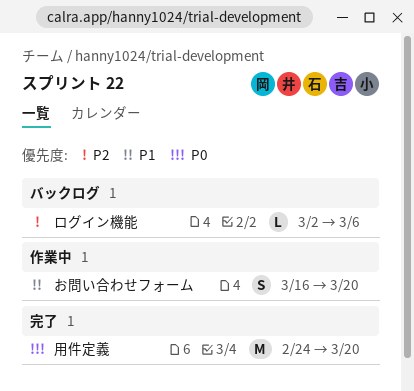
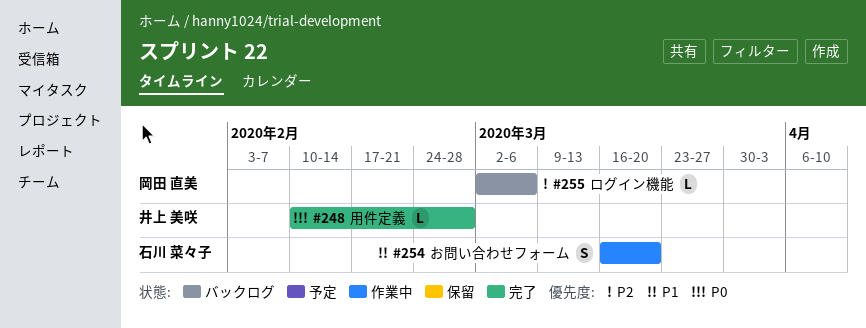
用件定義, estimate: M -> L
用件定義, start: Feb 24 -> Feb 10
用件定義, due: Mar 20 -> Feb 28

